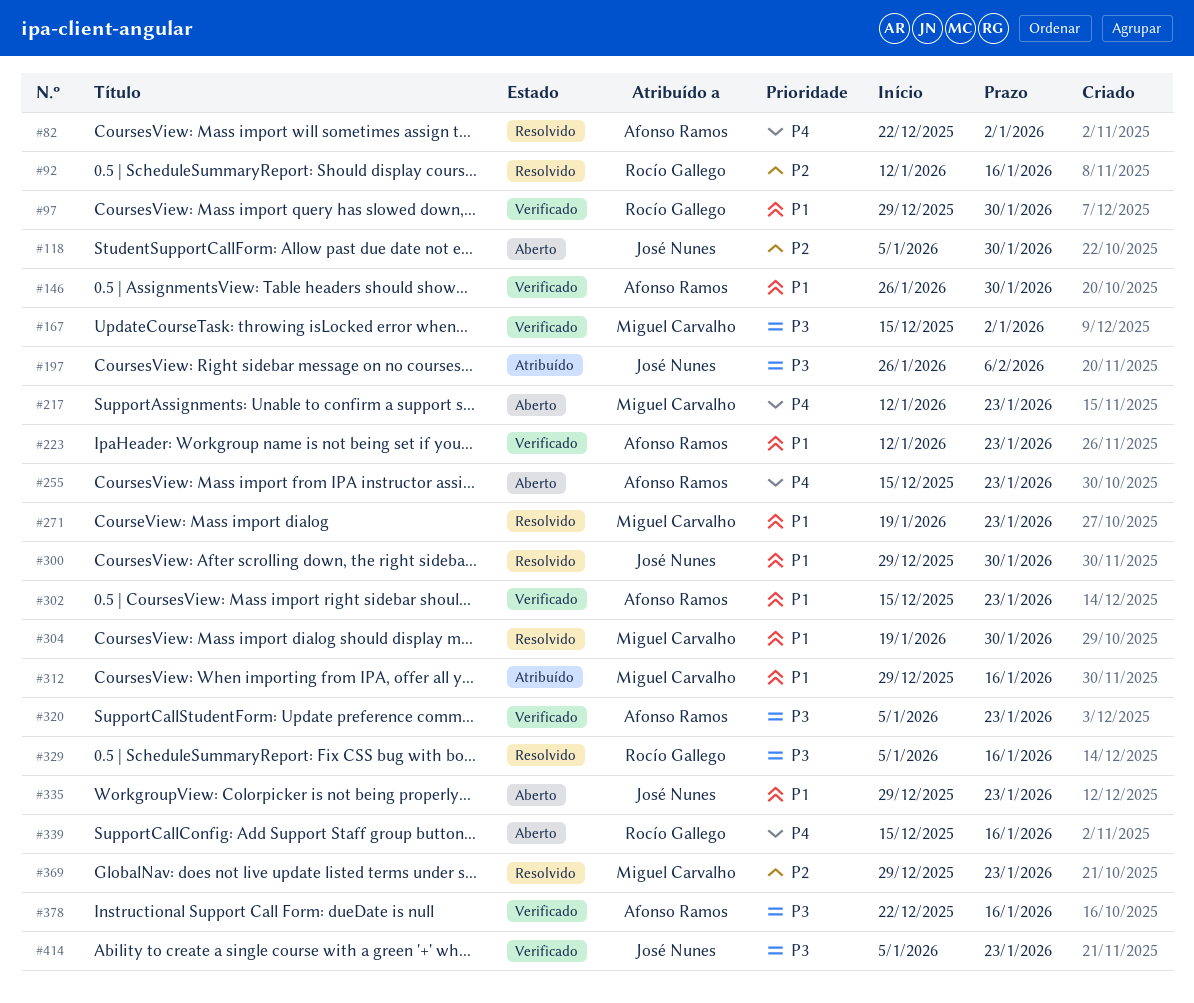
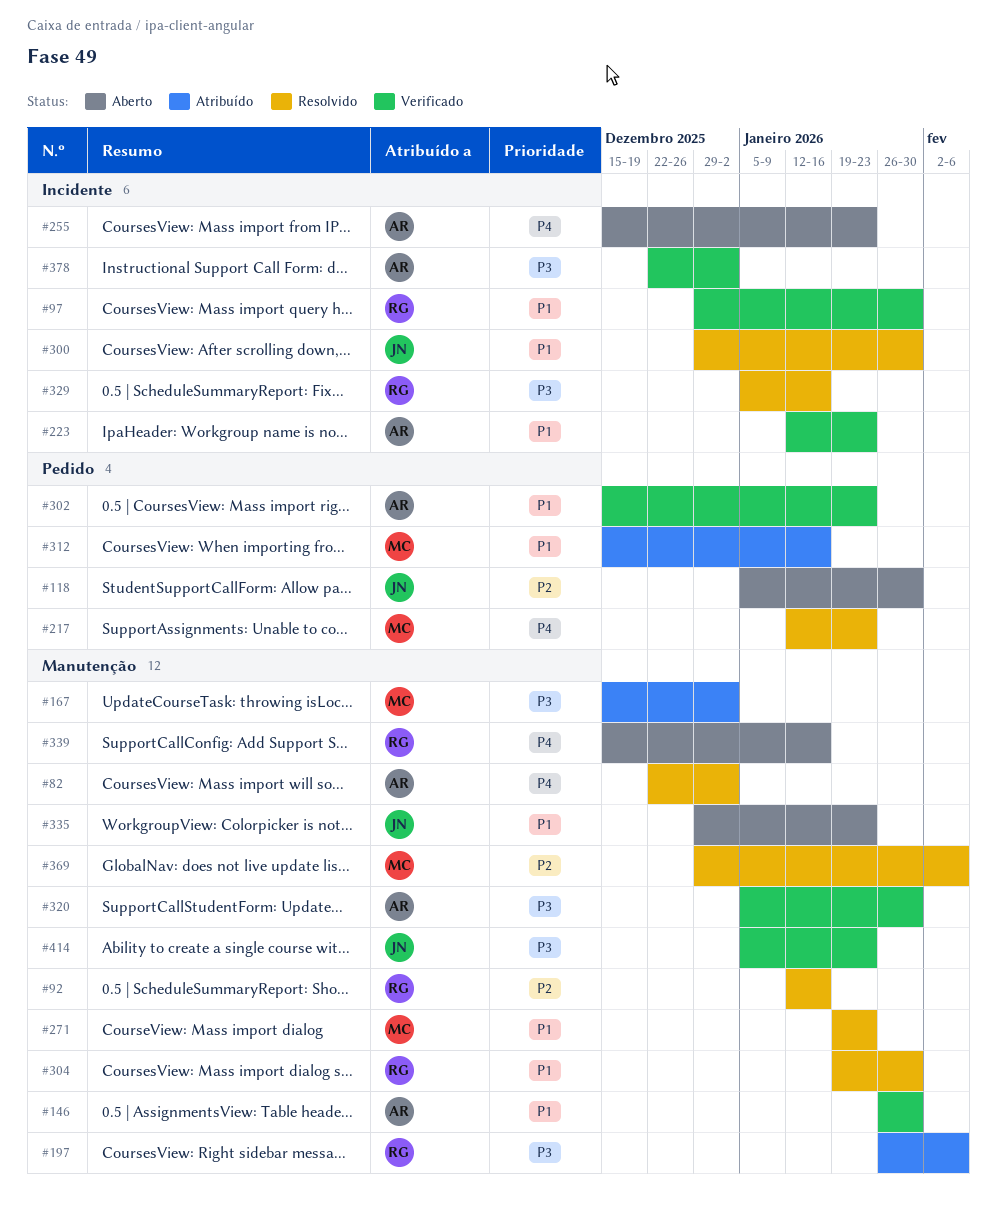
#167, status: Verificado -> Atribuído
#197, owner: José Nunes -> Rocío Gallego
#217, status: Aberto -> Resolvido
#304, owner: Miguel Carvalho -> Rocío Gallego
#312, start: Dec 29 -> Dec 15
#320, due: Jan 23 -> Jan 30
#369, due: Jan 23 -> Feb 6
#378, due: Jan 16 -> Jan 2

